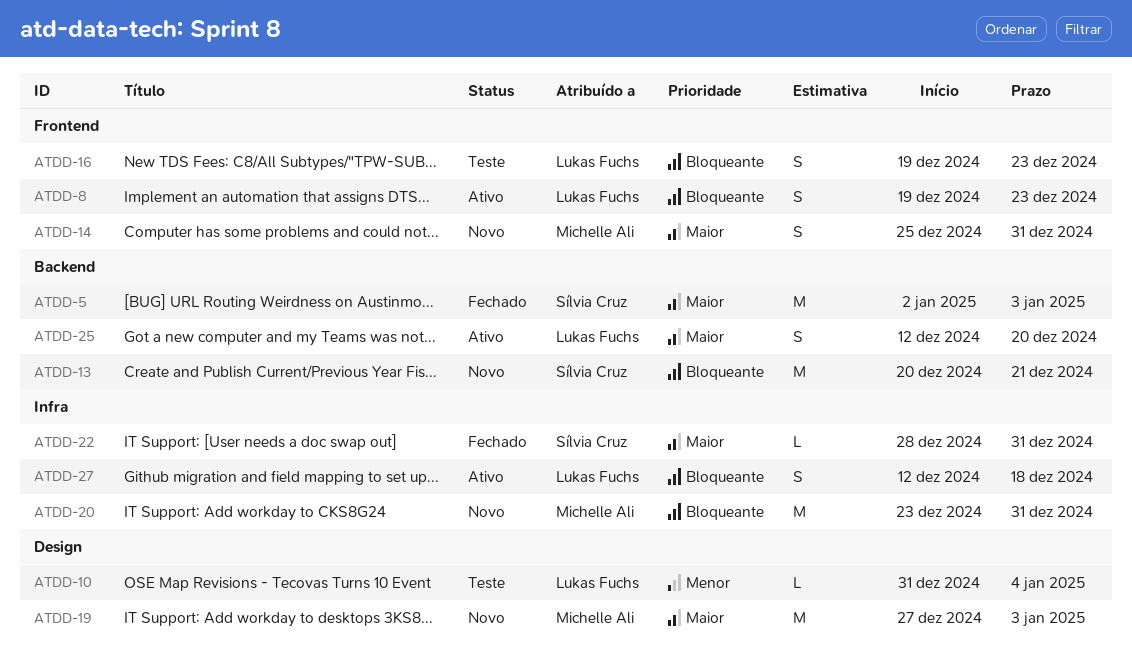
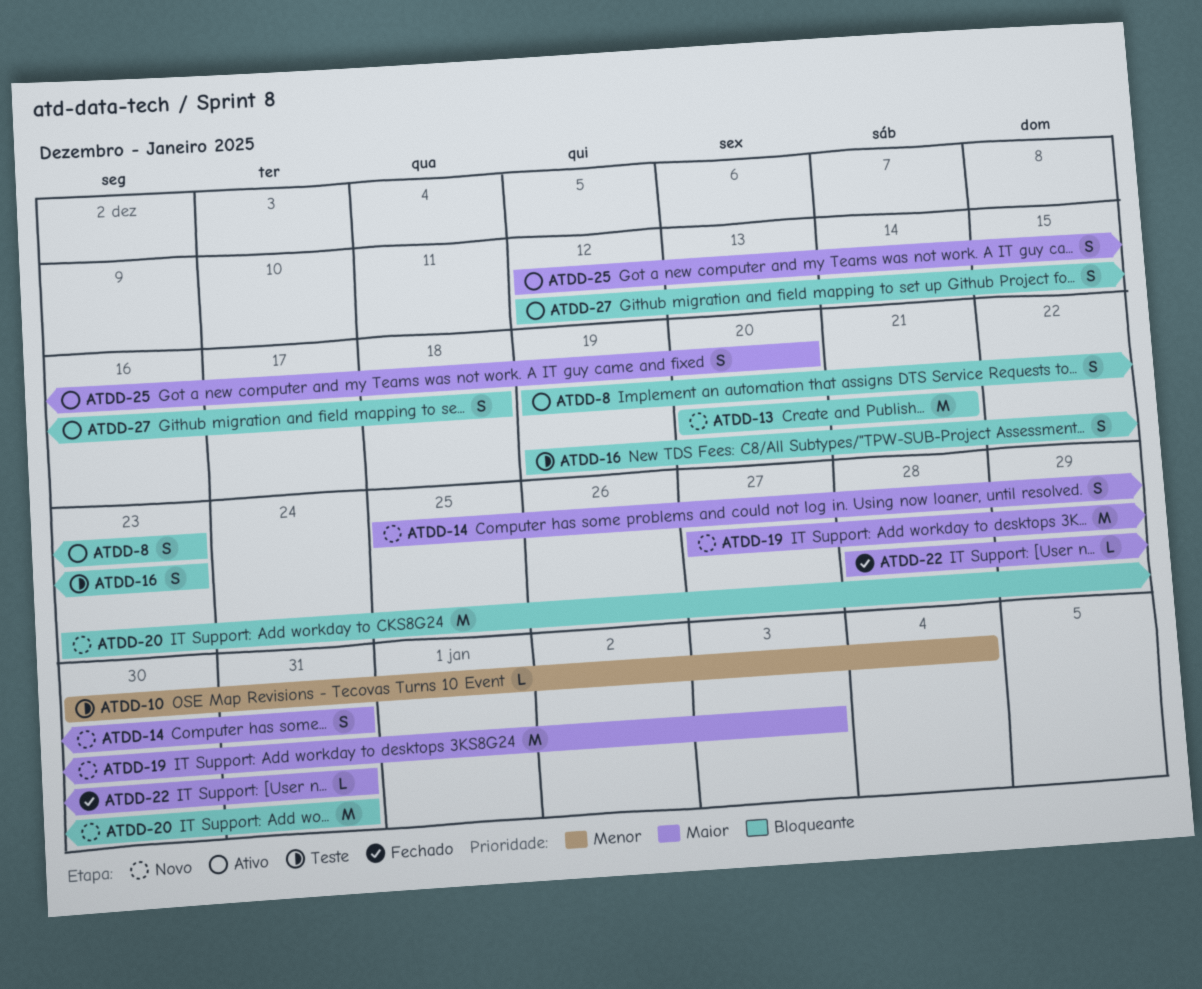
ATDD-5: present -> none
ATDD-10, start: Dec 31 -> Dec 30

